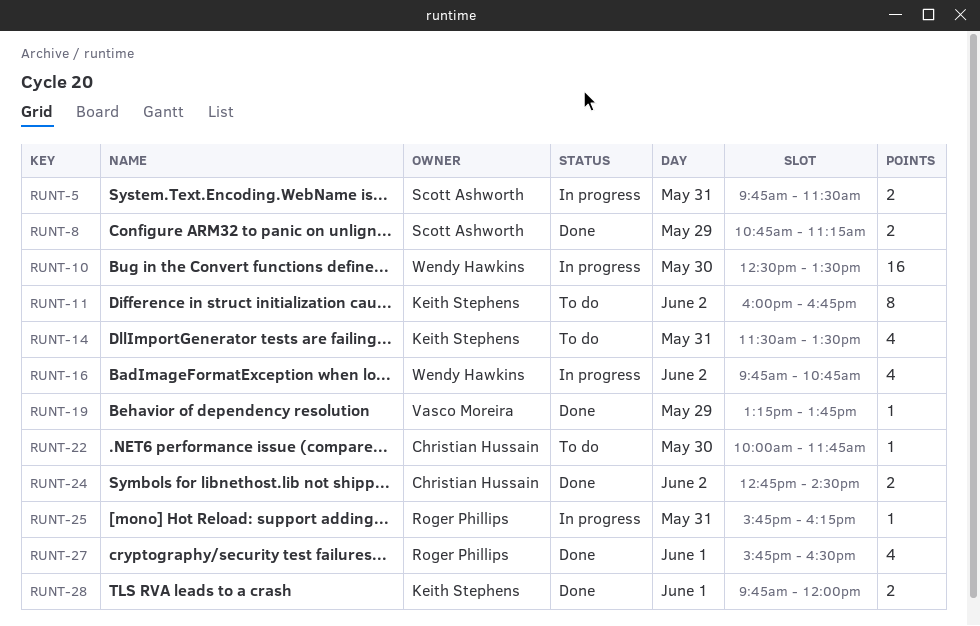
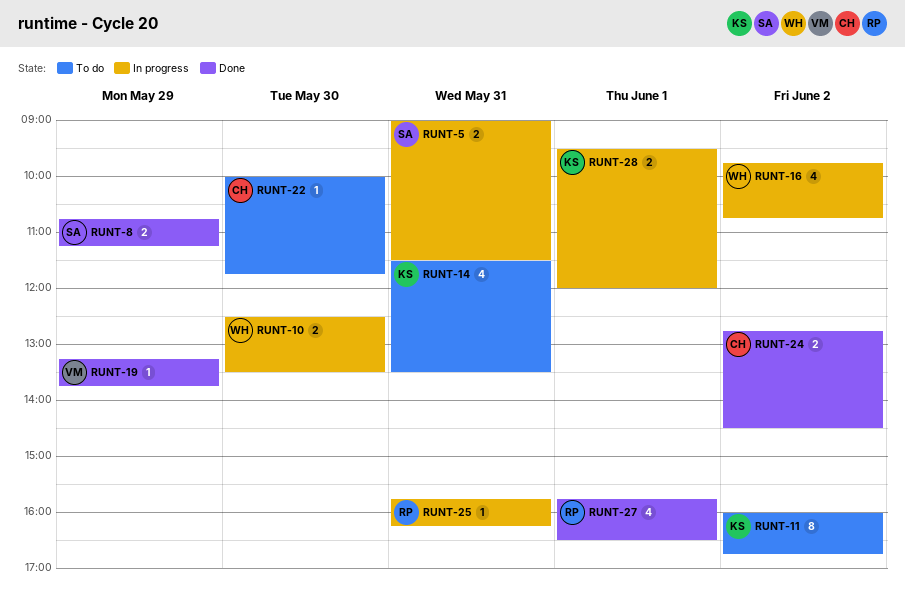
RUNT-5, begins: 09:45 -> 09:00
RUNT-10, estimate: 16 -> 2
RUNT-28, status: Done -> In progress
RUNT-28, begins: 09:45 -> 09:30

